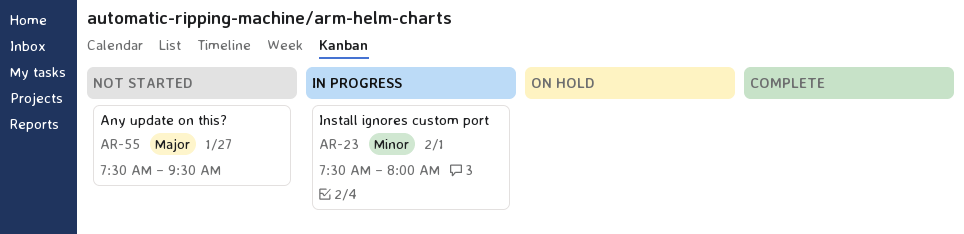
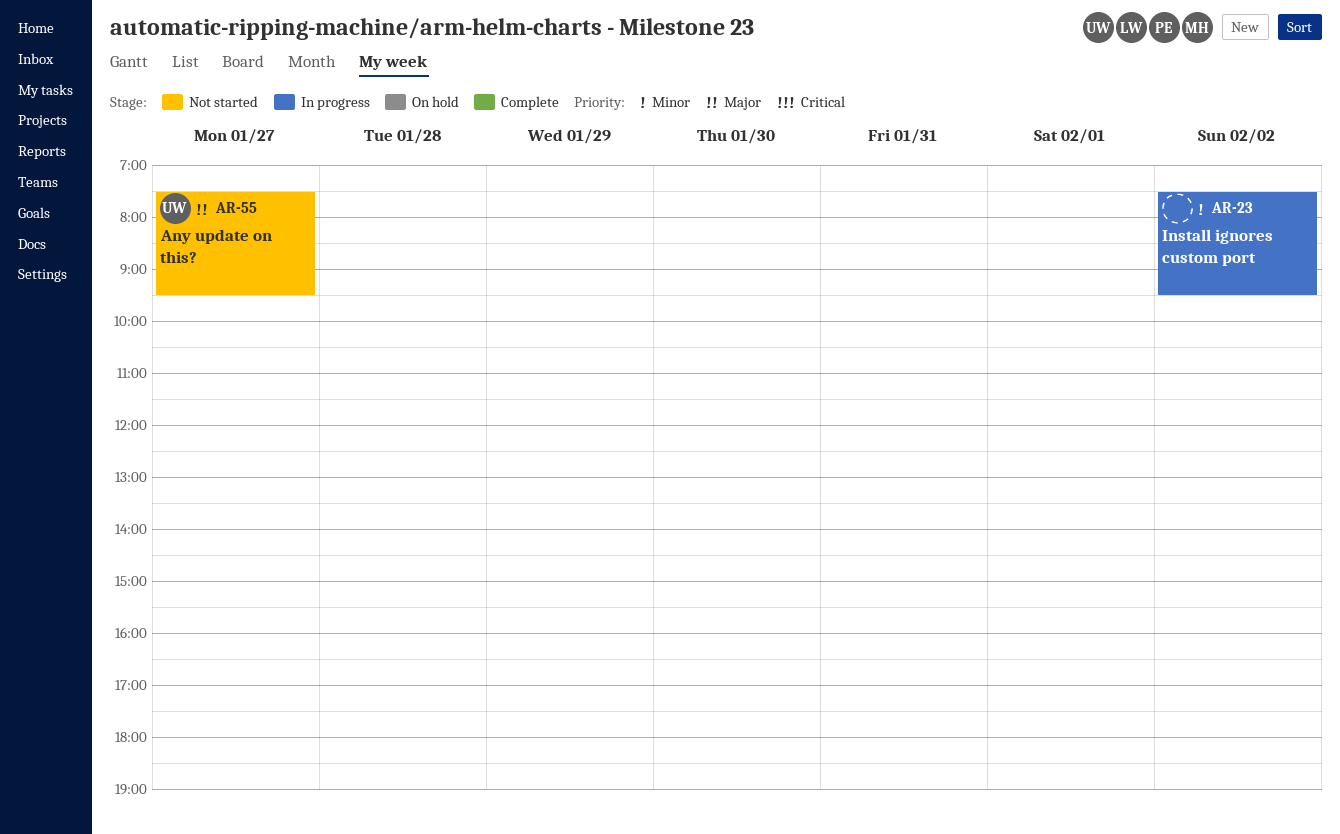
AR-23, day: Feb 1 -> Feb 2
AR-23, ends: 08:00 -> 09:30

